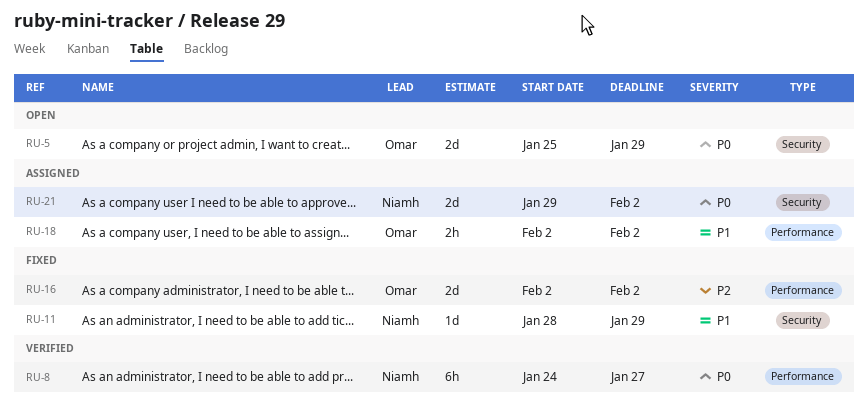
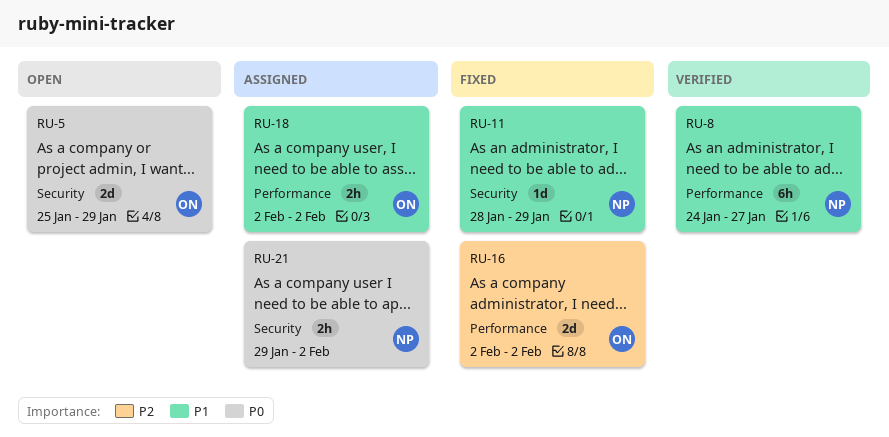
RU-8, priority: P0 -> P1
RU-21, estimate: 2d -> 2h

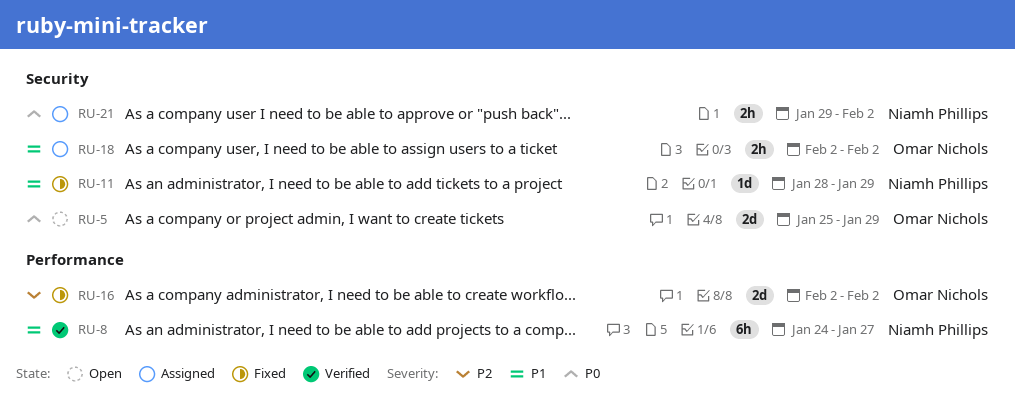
RU-18, label: Performance -> Security

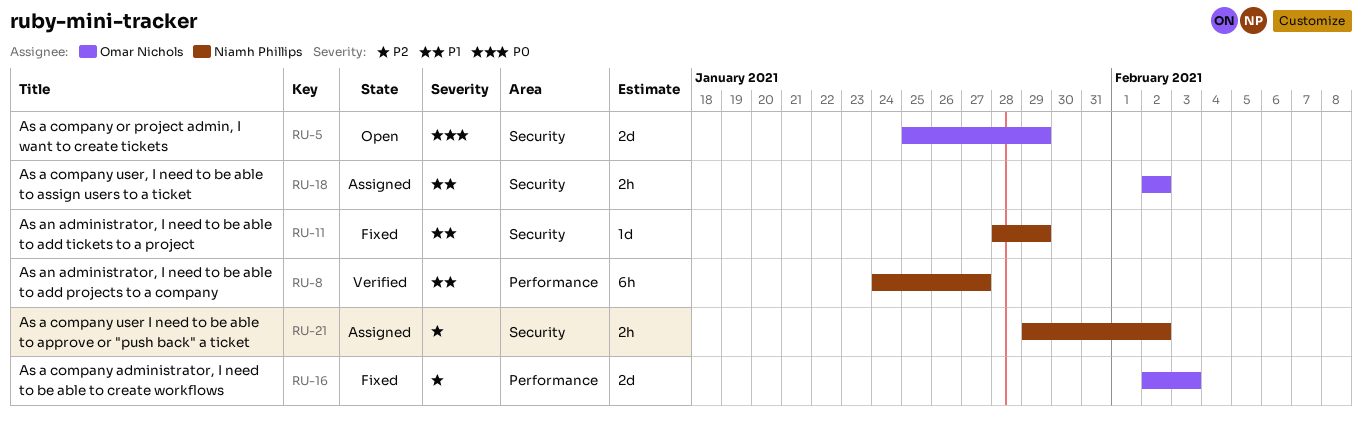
RU-16, due: Feb 2 -> Feb 3
RU-21, priority: P0 -> P2

